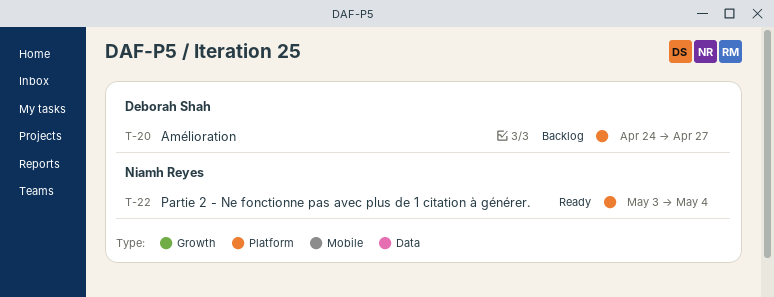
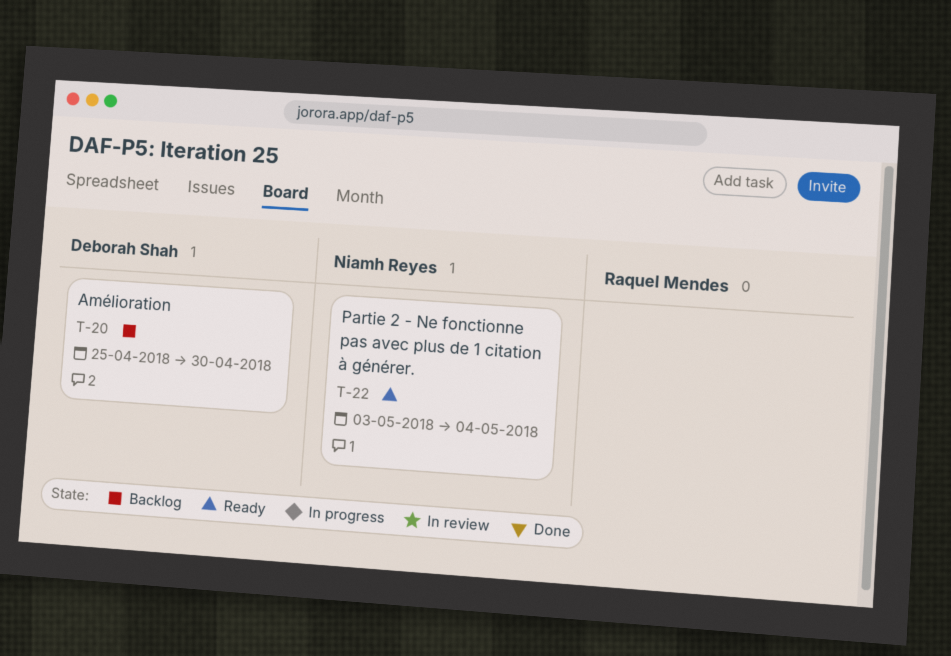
T-20, start: Apr 24 -> Apr 25
T-20, due: Apr 27 -> Apr 30

